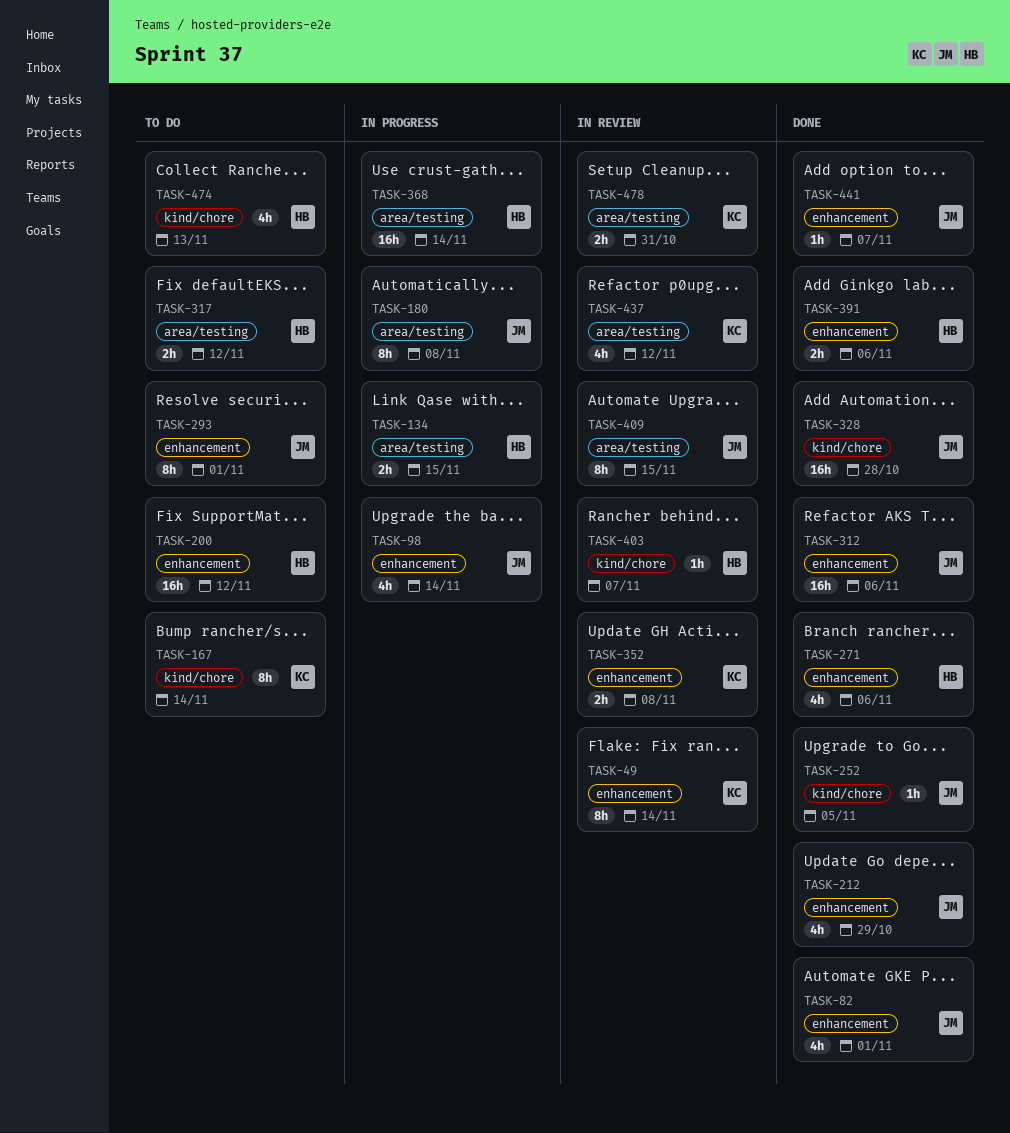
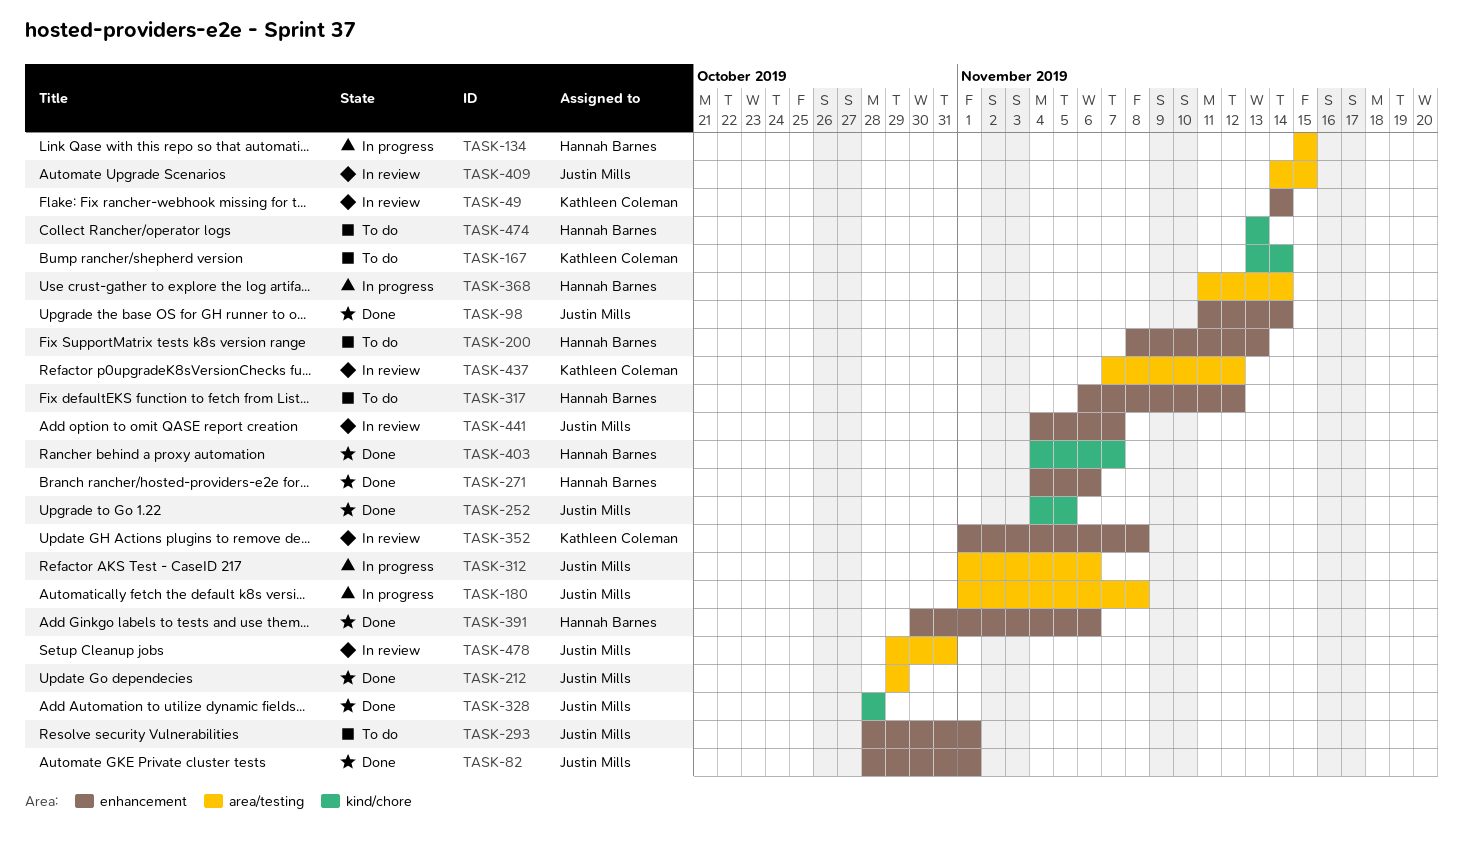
TASK-98, status: In progress -> Done
TASK-200, due: Nov 12 -> Nov 13
TASK-212, label: enhancement -> area/testing
TASK-312, status: Done -> In progress
TASK-312, label: enhancement -> area/testing
TASK-317, label: area/testing -> enhancement
TASK-403, status: In review -> Done
TASK-441, status: Done -> In review
TASK-478, owner: Kathleen Coleman -> Justin Mills

